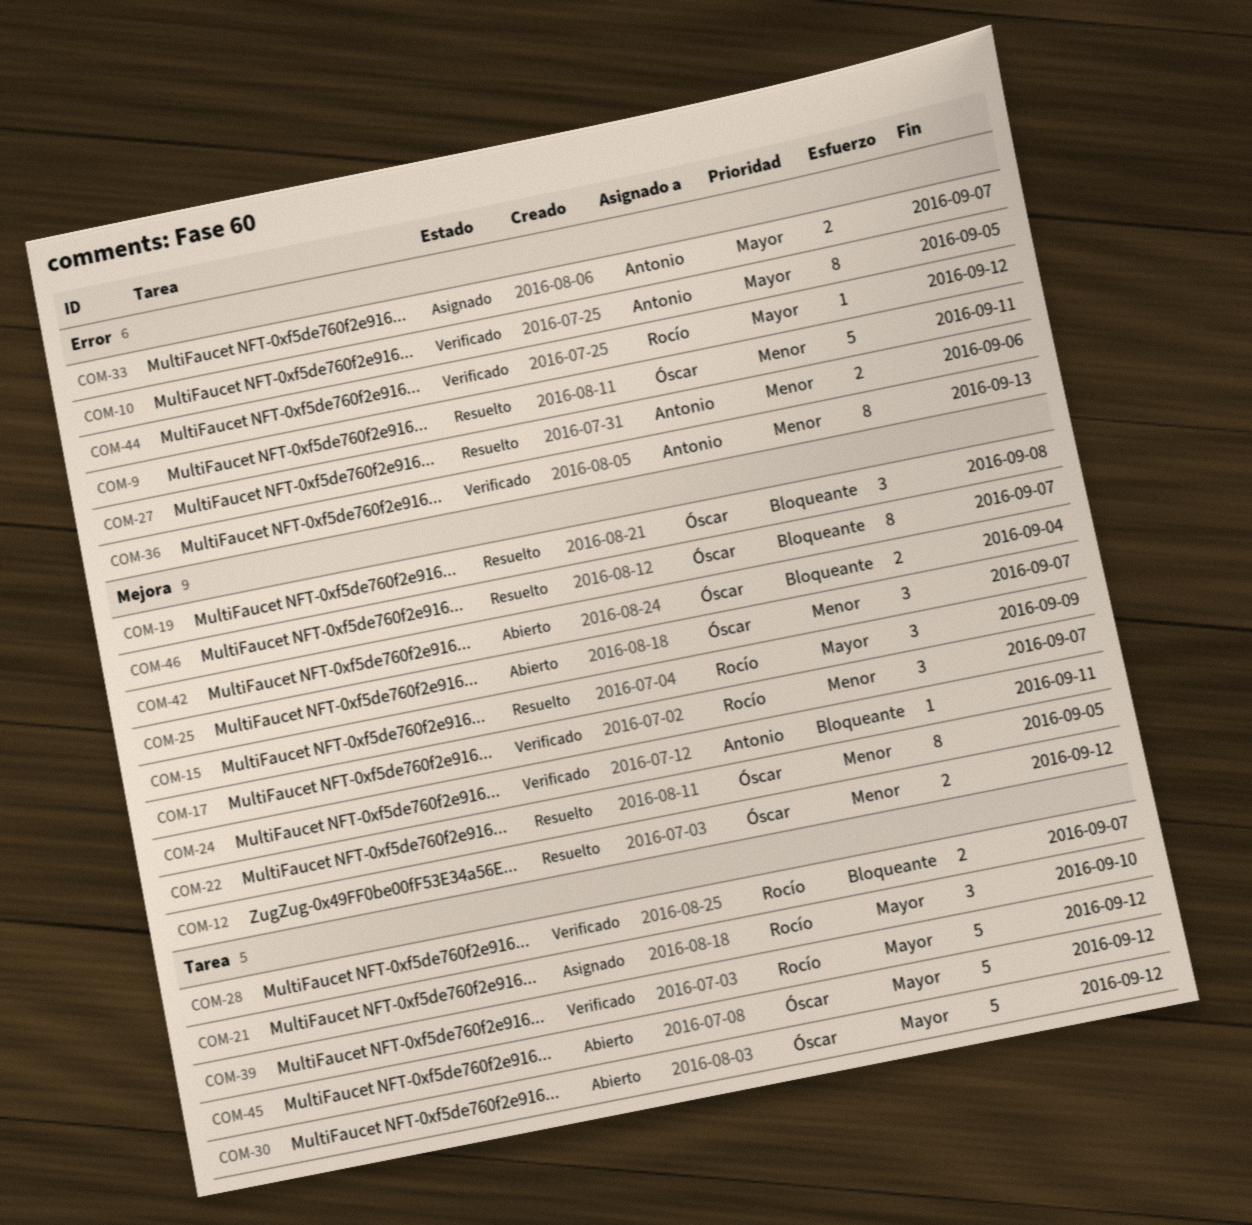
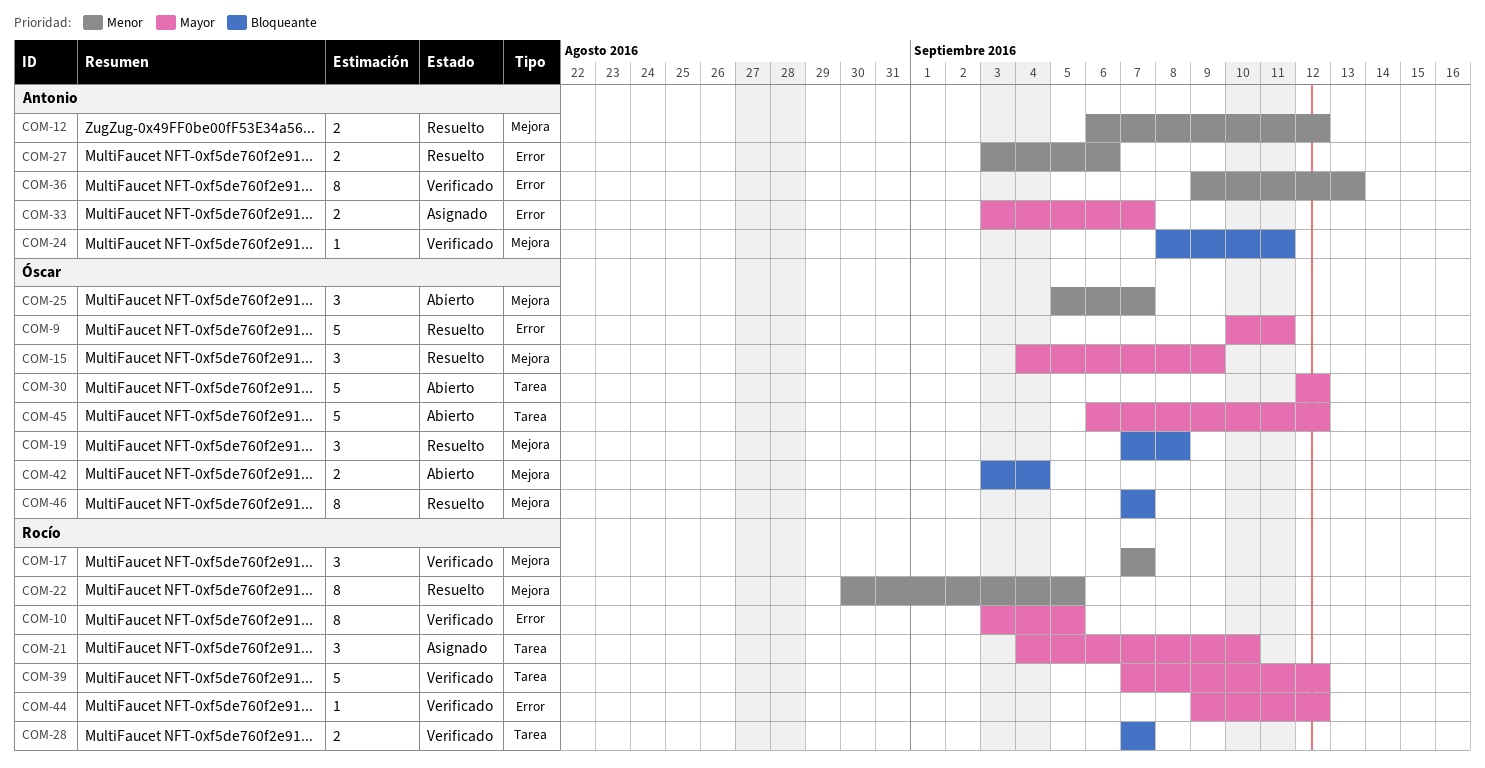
COM-9, priority: Menor -> Mayor
COM-10, owner: Antonio -> Rocío
COM-12, owner: Óscar -> Antonio
COM-15, owner: Rocío -> Óscar
COM-22, owner: Óscar -> Rocío

